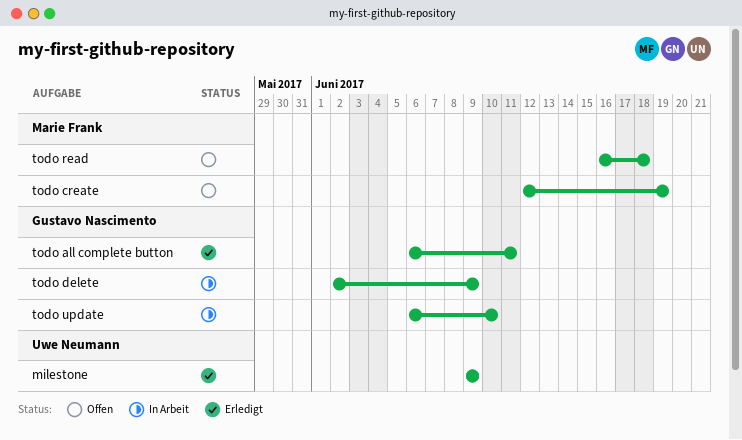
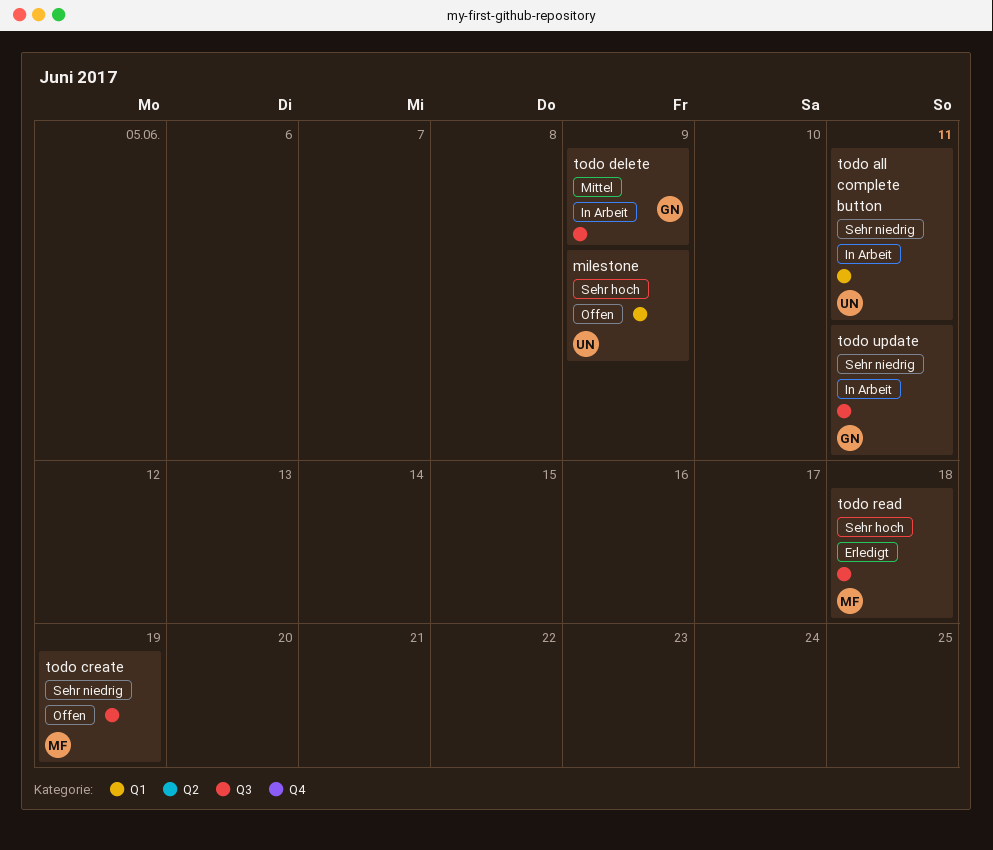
milestone, status: Erledigt -> Offen
todo all complete button, status: Erledigt -> In Arbeit
todo all complete button, owner: Gustavo Nascimento -> Uwe Neumann
todo read, status: Offen -> Erledigt
todo update, due: Jun 10 -> Jun 11

